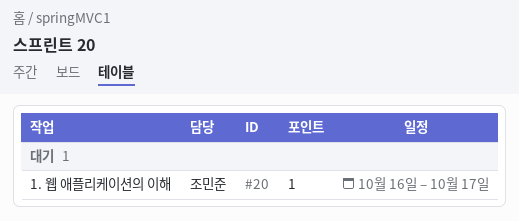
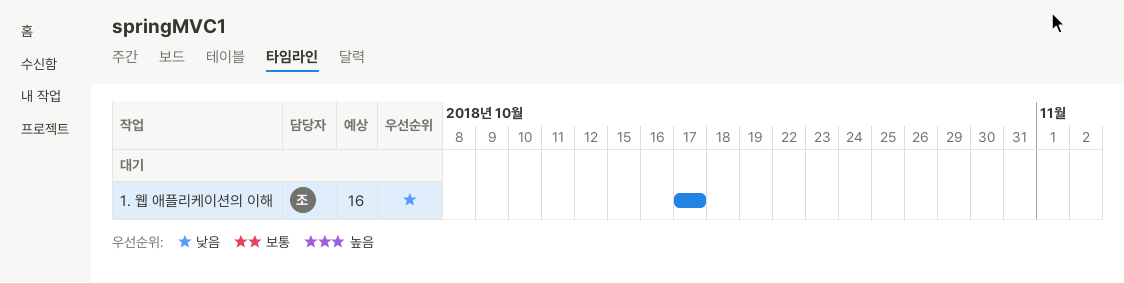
1. 웹 애플리케이션의 이해, estimate: 1 -> 16
1. 웹 애플리케이션의 이해, start: Oct 16 -> Oct 17

